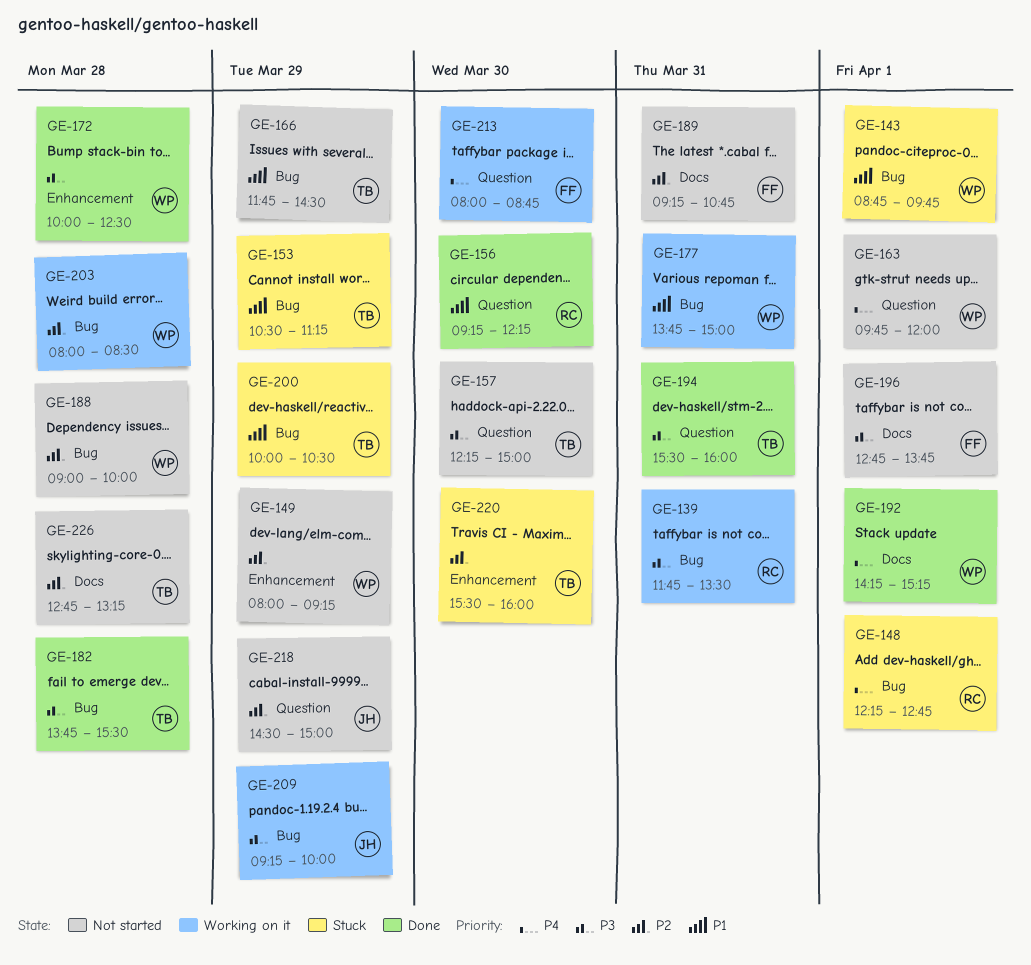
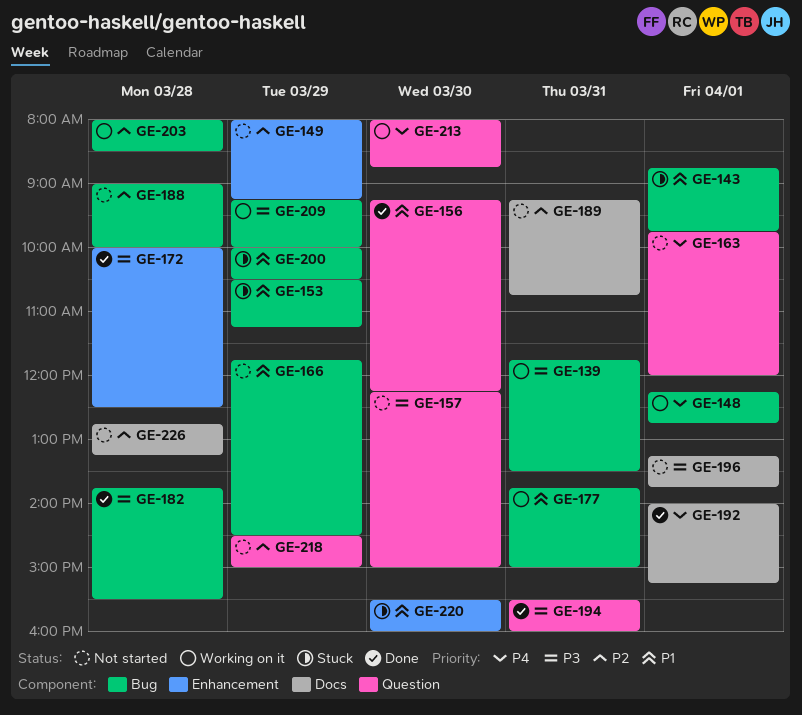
GE-148, status: Stuck -> Working on it
GE-192, begins: 14:15 -> 14:00
GE-196, begins: 12:45 -> 13:15
GE-220, priority: P2 -> P1

